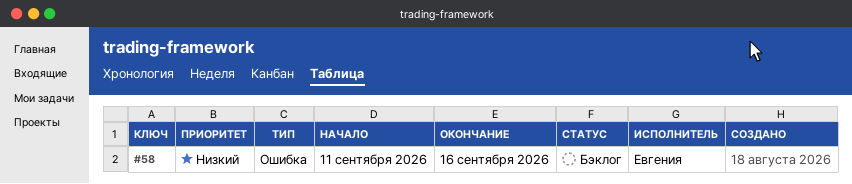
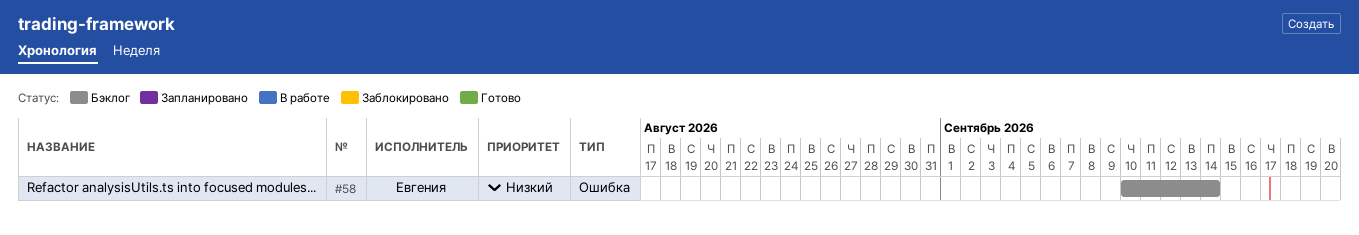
#58, start: Sep 11 -> Sep 10
#58, due: Sep 16 -> Sep 14

